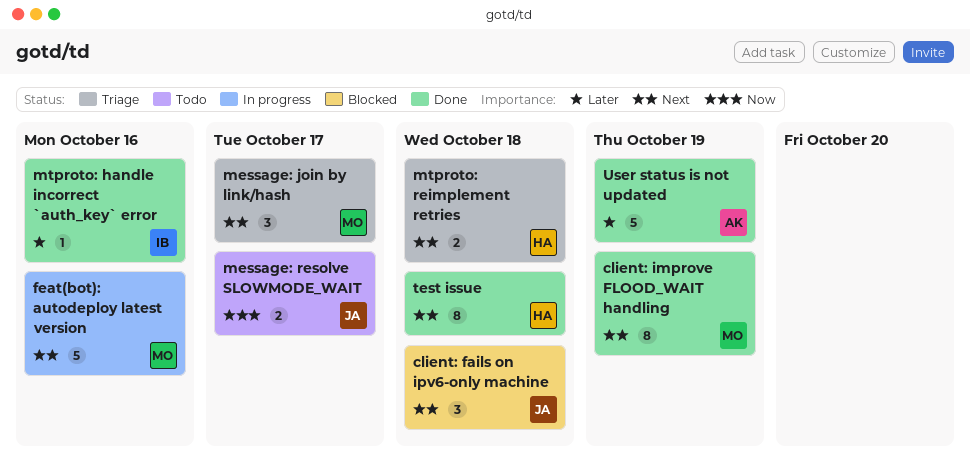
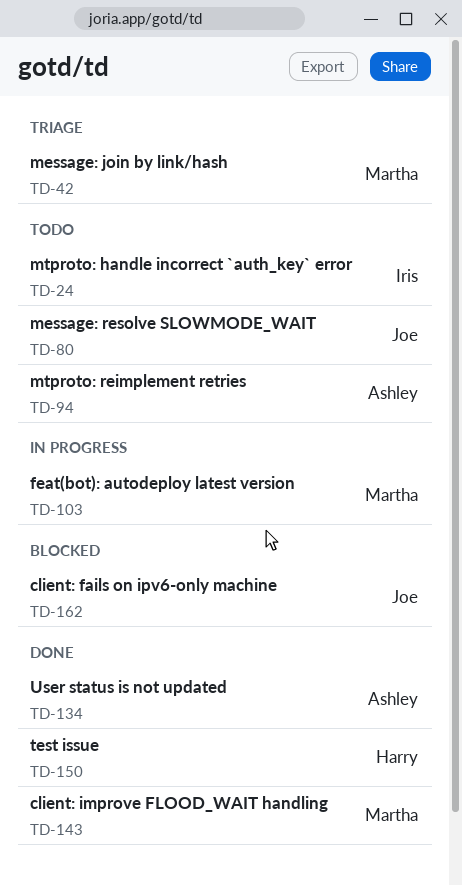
mtproto: handle incorrect `auth_key` error, status: Done -> Todo
mtproto: reimplement retries, status: Triage -> Todo
mtproto: reimplement retries, owner: Harry -> Ashley

